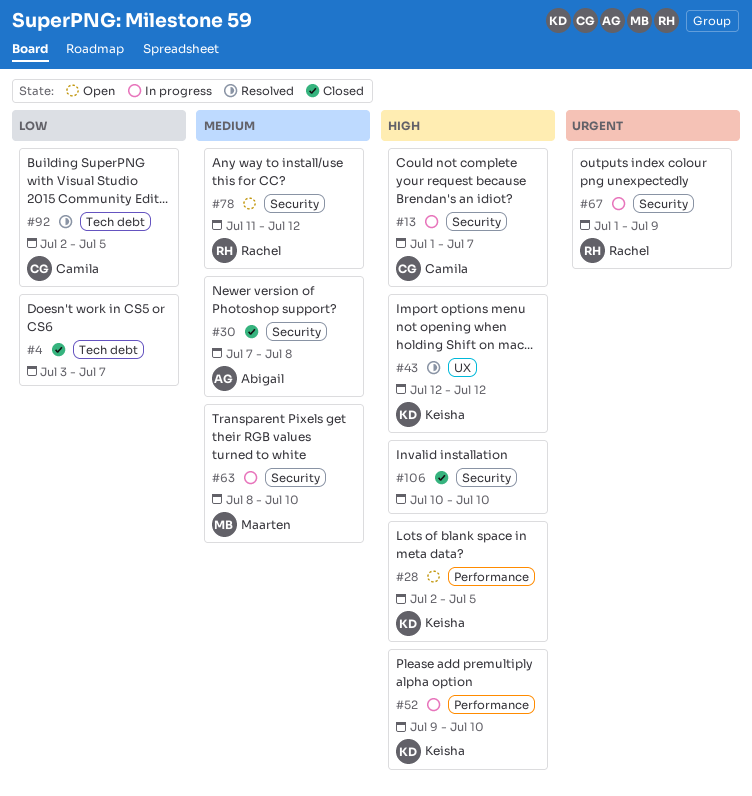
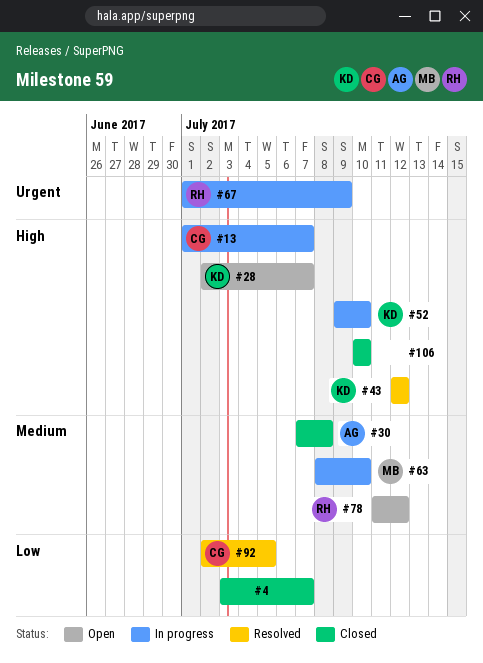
#28, due: Jul 5 -> Jul 7

